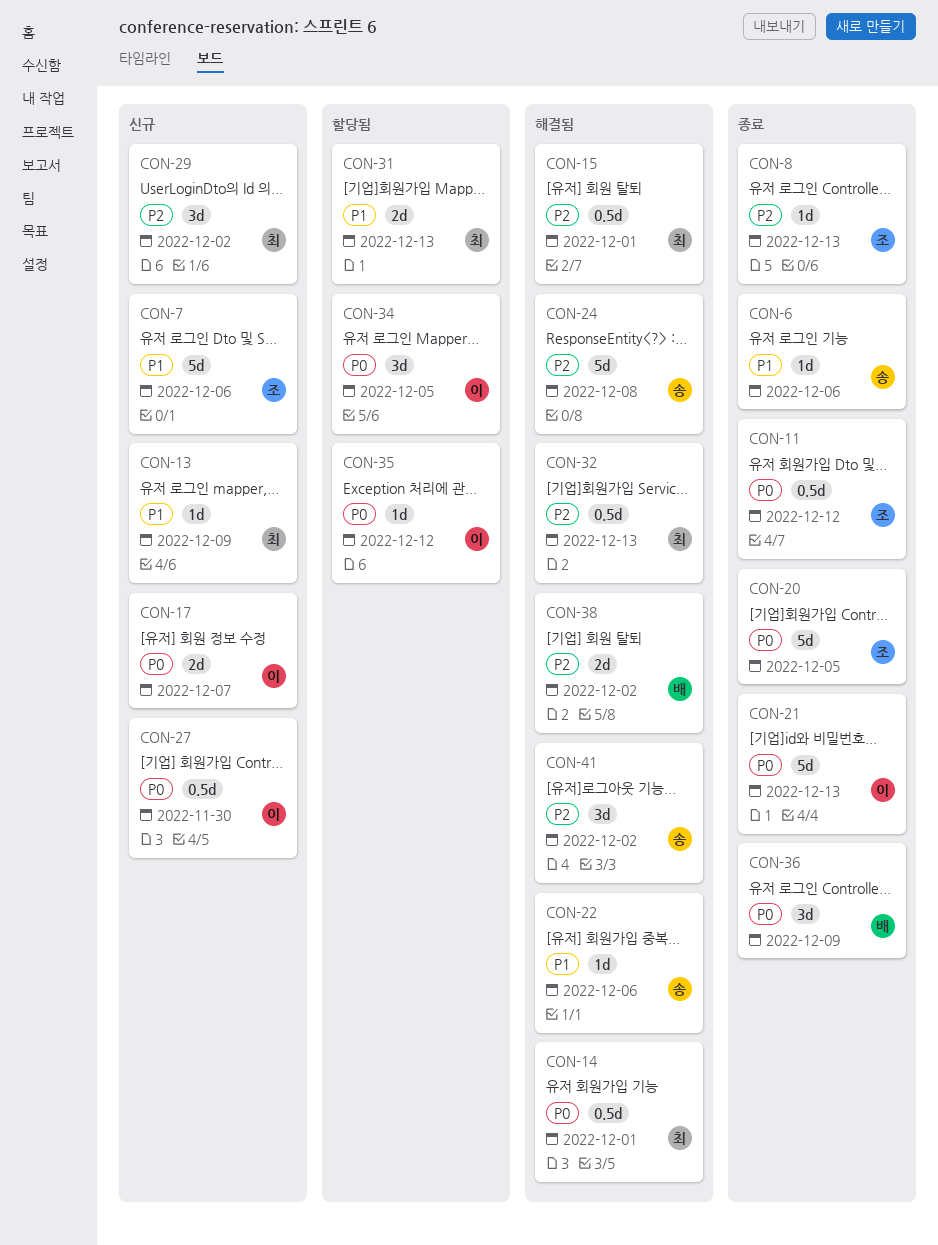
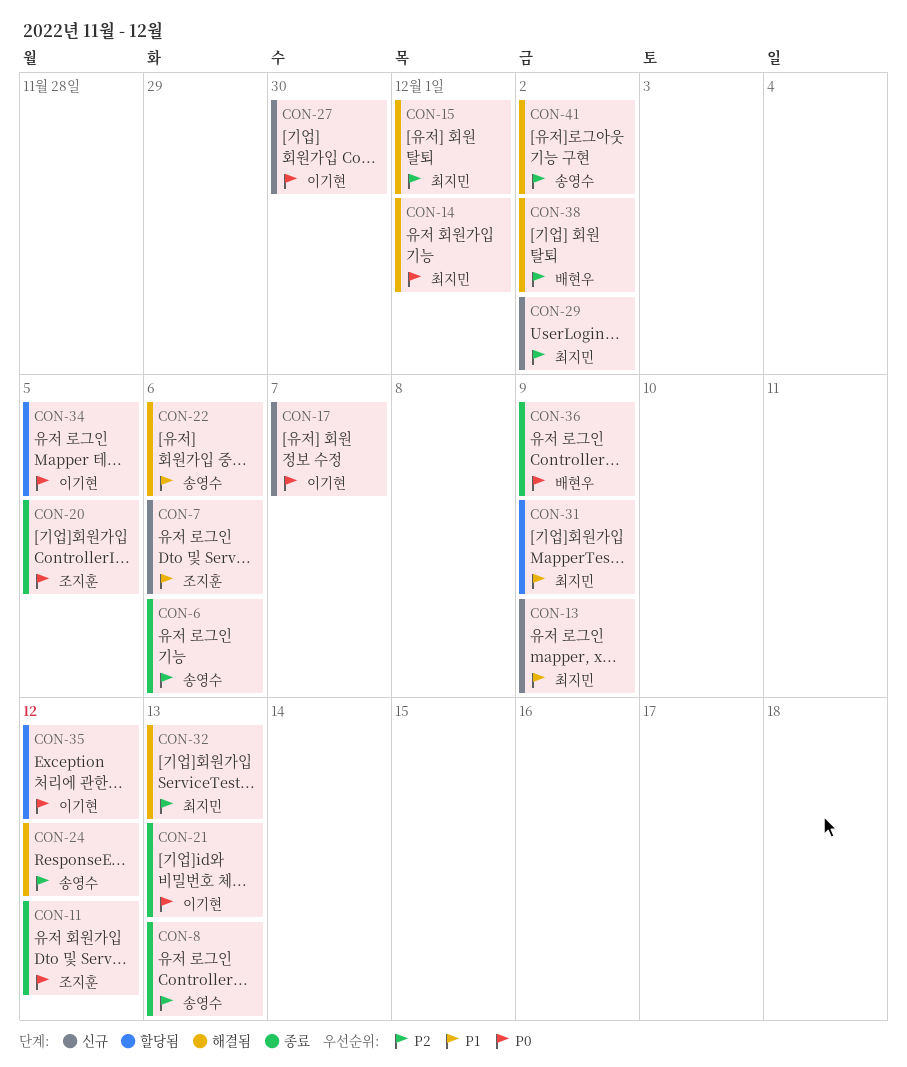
CON-6, priority: P1 -> P2
CON-8, owner: 조지훈 -> 송영수
CON-24, due: Dec 8 -> Dec 12
CON-31, due: Dec 13 -> Dec 9

